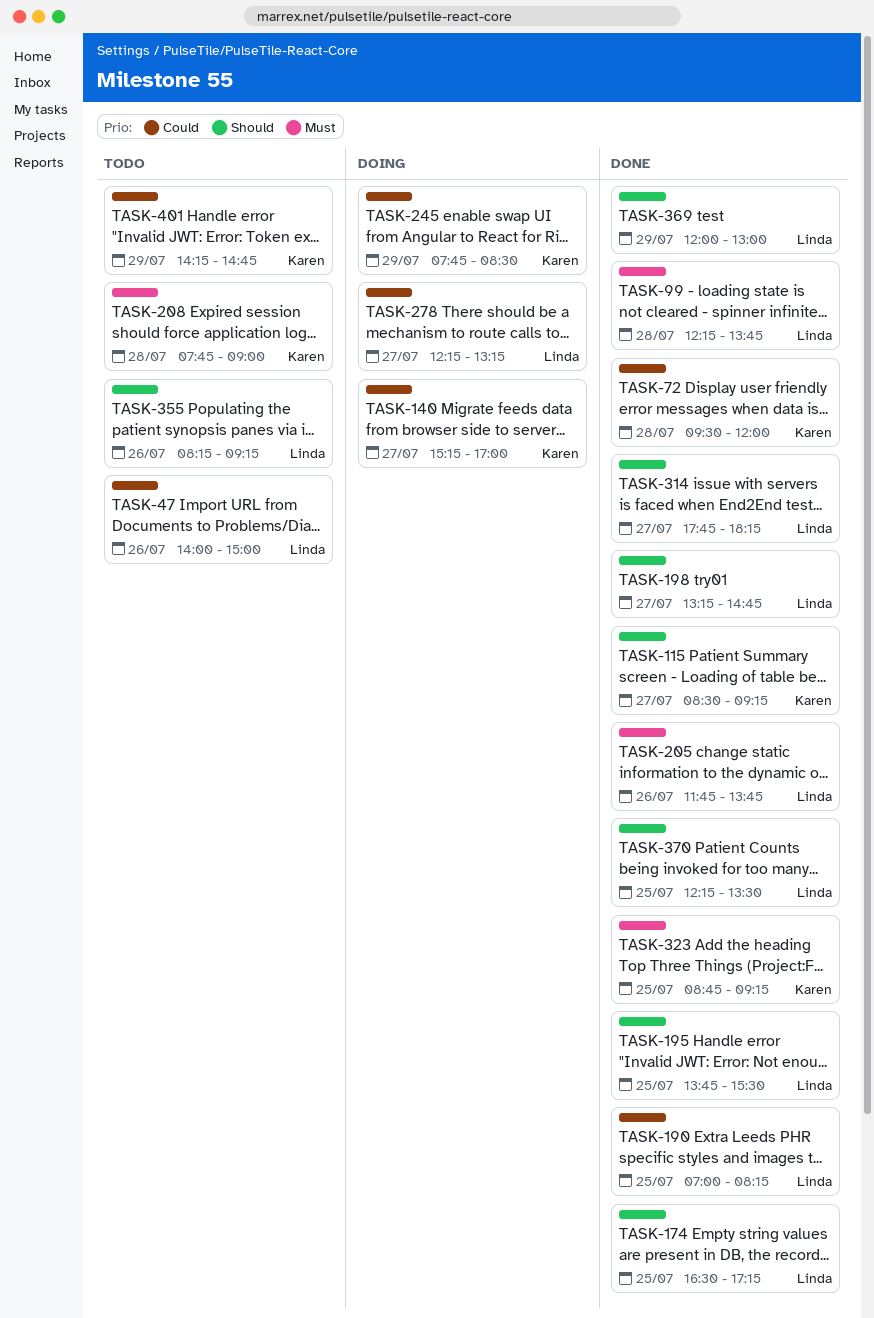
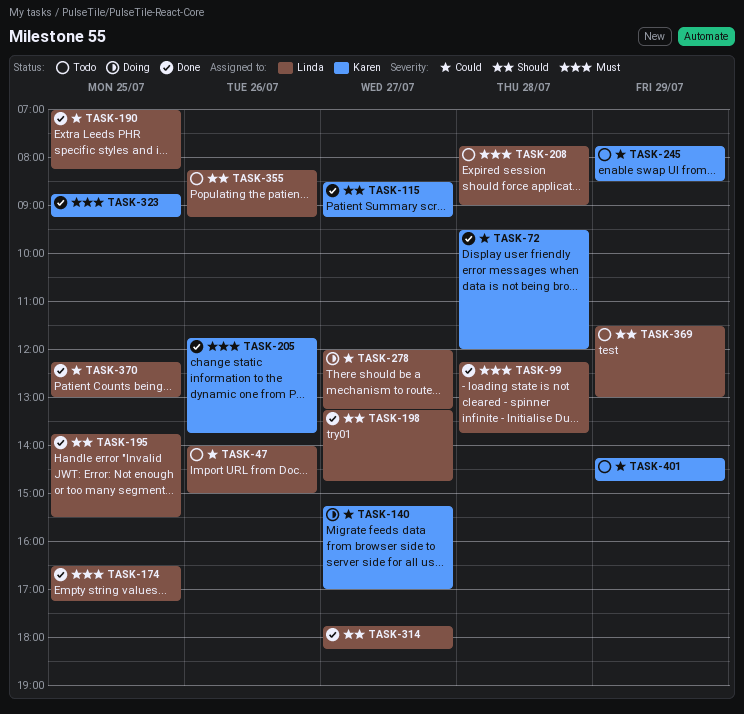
TASK-174, priority: Should -> Must
TASK-205, owner: Linda -> Karen
TASK-208, owner: Karen -> Linda
TASK-245, status: Doing -> Todo
TASK-278, begins: 12:15 -> 12:00
TASK-369, status: Done -> Todo
TASK-369, begins: 12:00 -> 11:30
TASK-370, priority: Should -> Could
TASK-370, ends: 13:30 -> 13:00

